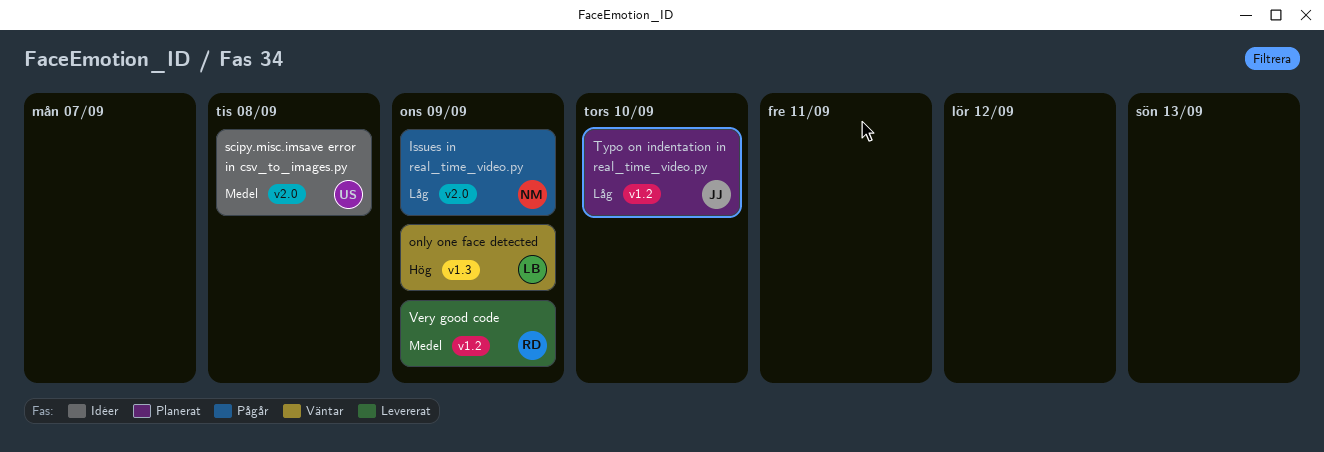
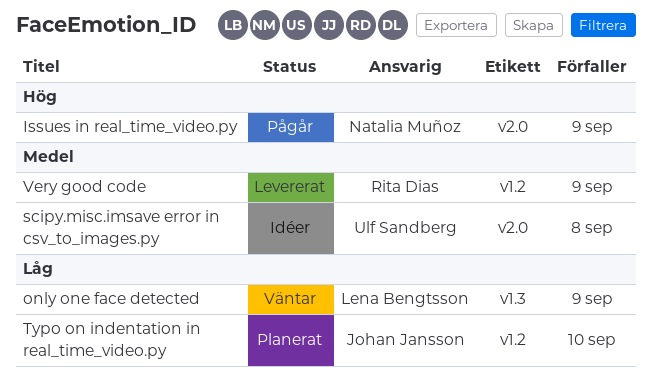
Issues in real_time_video.py, priority: Låg -> Hög
only one face detected, priority: Hög -> Låg

